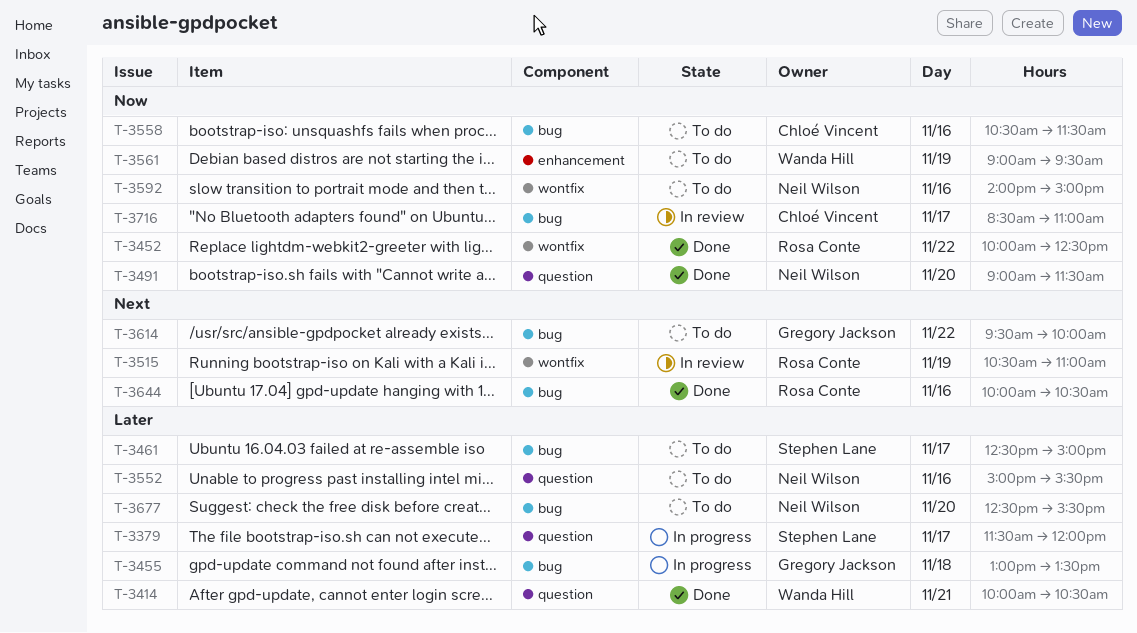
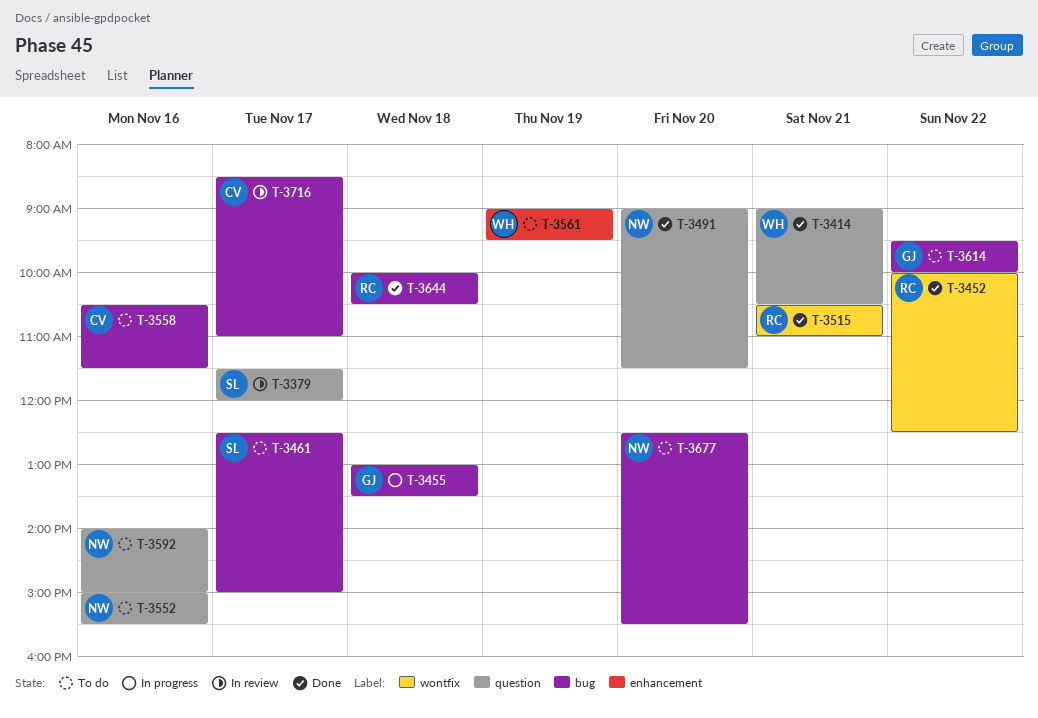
T-3379, status: In progress -> In review
T-3414, begins: 10:00 -> 09:00
T-3515, status: In review -> Done
T-3515, day: Nov 19 -> Nov 21
T-3592, label: wontfix -> question
T-3644, day: Nov 16 -> Nov 18

